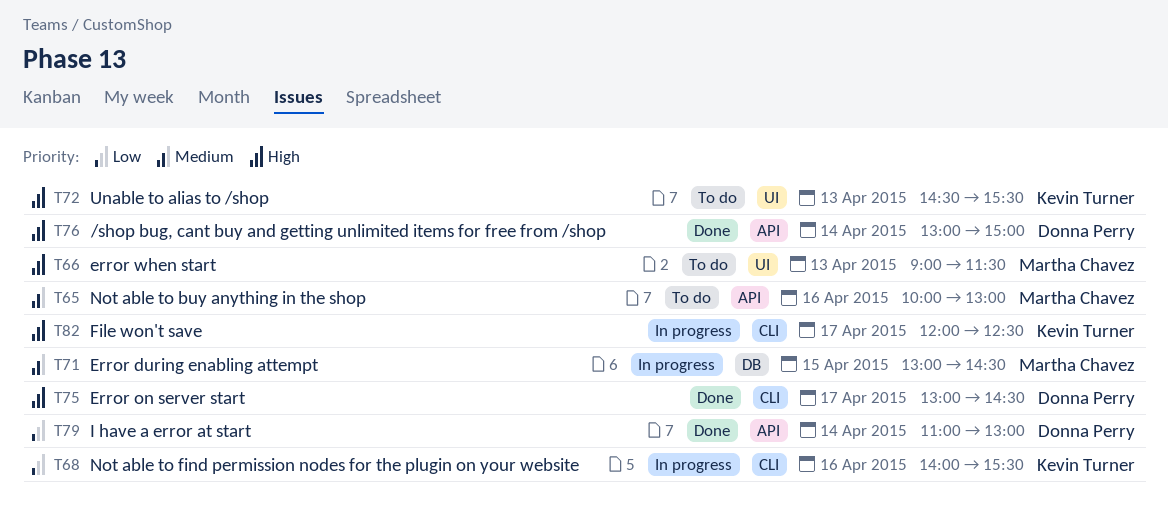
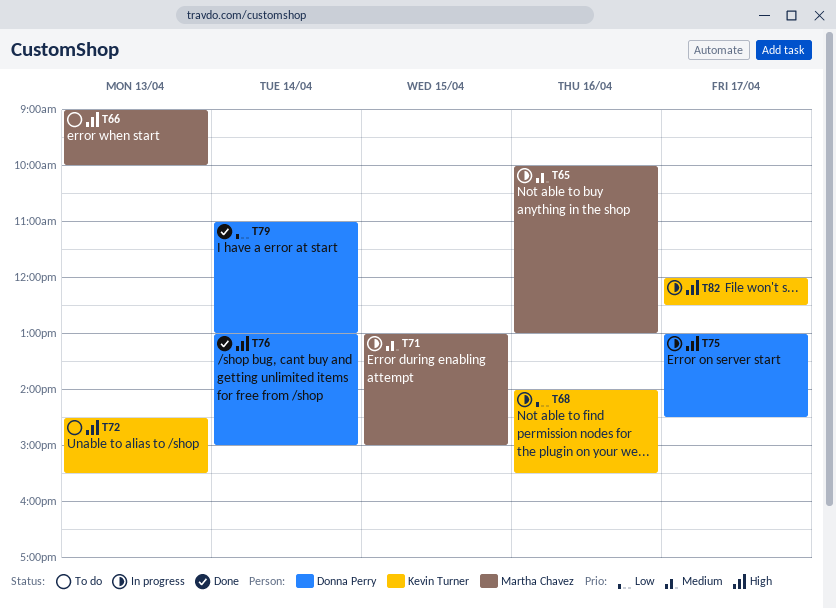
T65, status: To do -> In progress
T66, ends: 11:30 -> 10:00
T71, ends: 14:30 -> 15:00
T75, status: Done -> In progress

